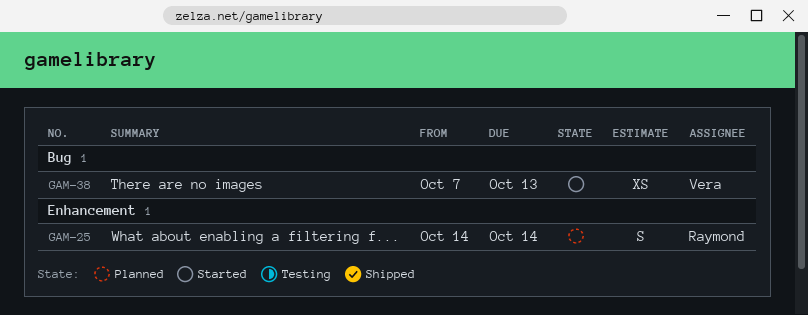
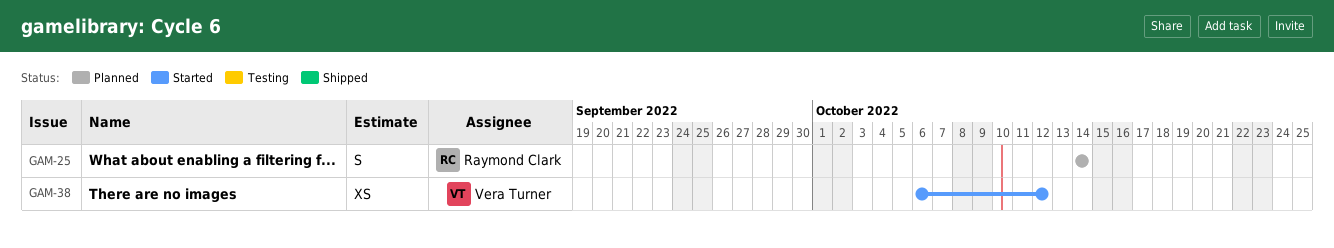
GAM-38, start: Oct 7 -> Oct 6
GAM-38, due: Oct 13 -> Oct 12

